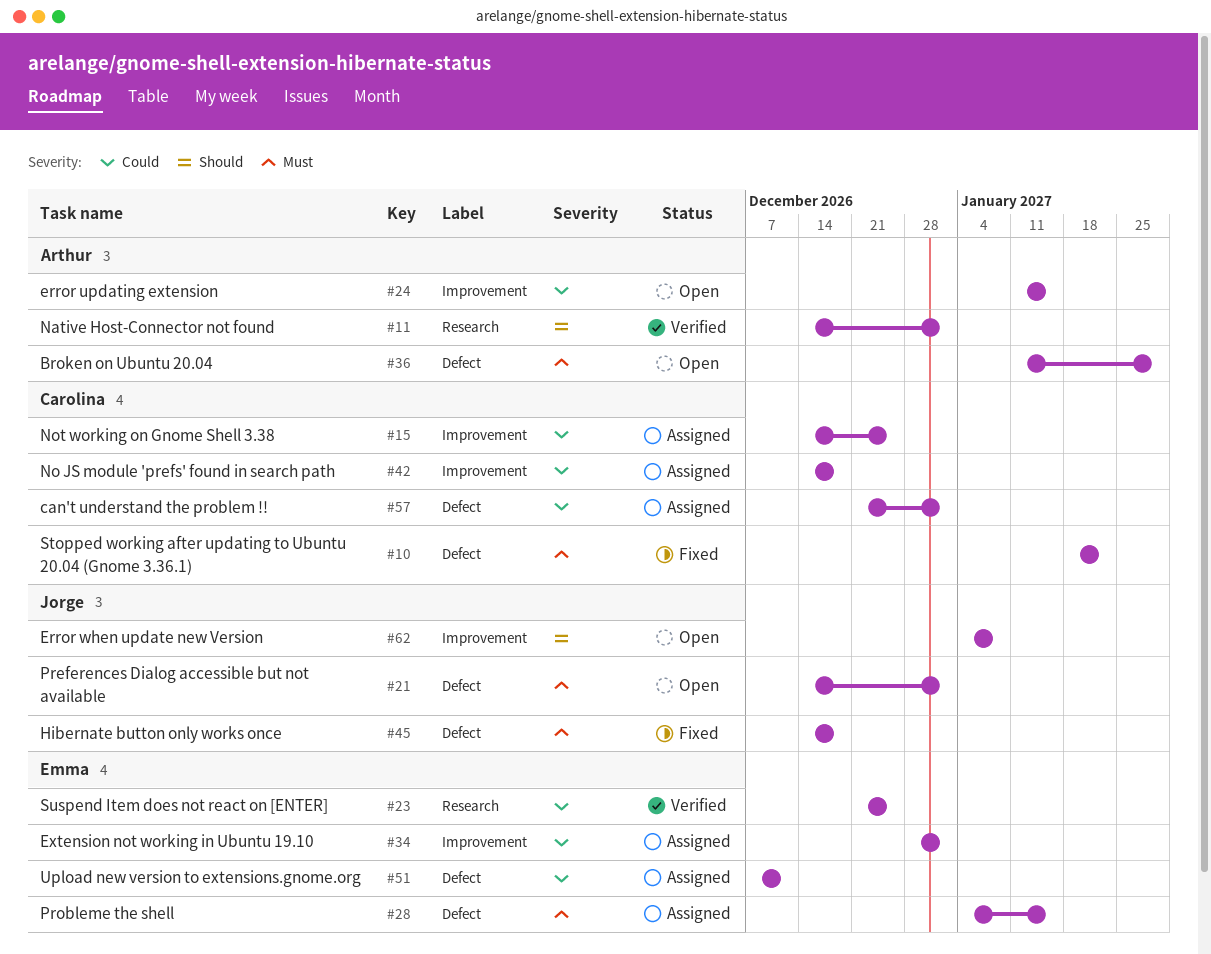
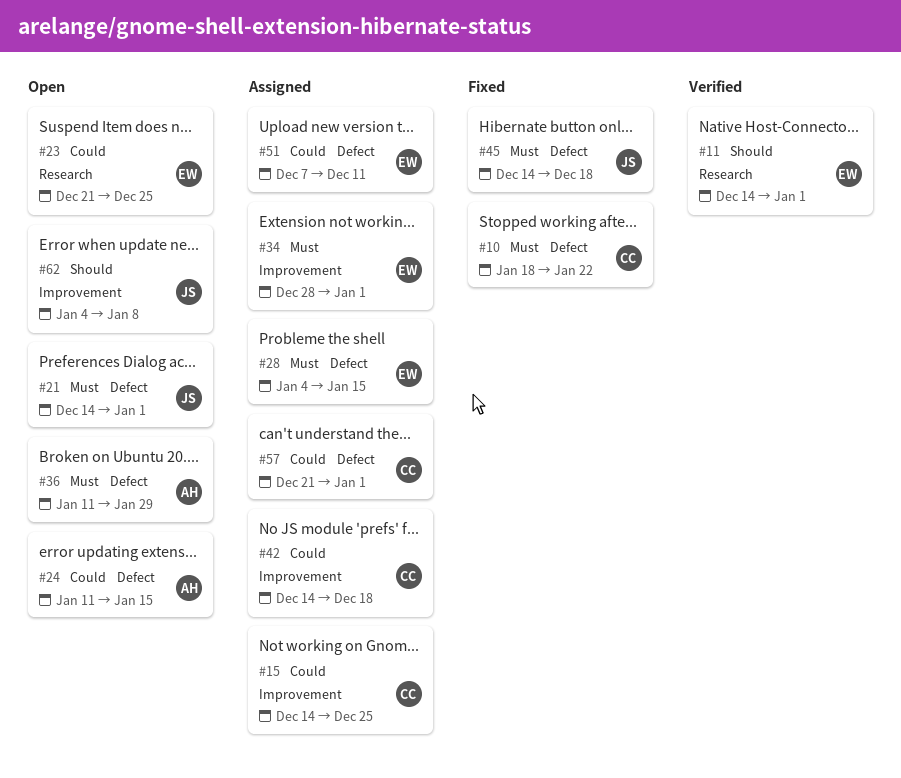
#11, owner: Arthur -> Emma
#23, status: Verified -> Open
#24, label: Improvement -> Defect
#34, priority: Could -> Must

